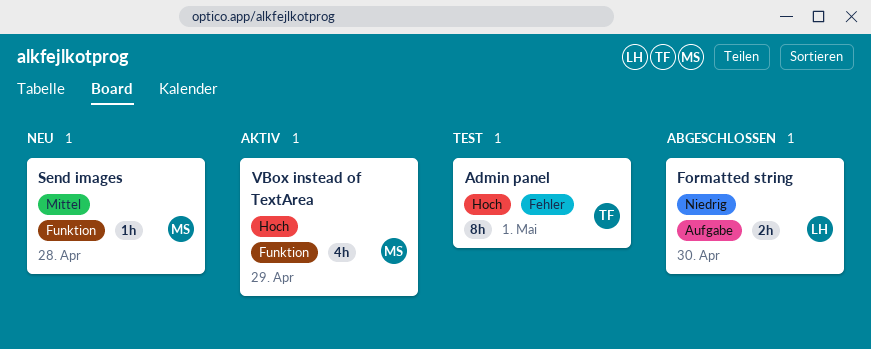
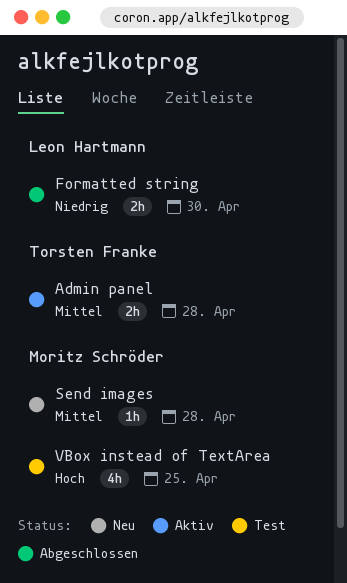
Admin panel, status: Test -> Aktiv
Admin panel, priority: Hoch -> Mittel
Admin panel, estimate: 8h -> 2h
Admin panel, due: May 1 -> Apr 28
VBox instead of TextArea, status: Aktiv -> Test
VBox instead of TextArea, due: Apr 29 -> Apr 25

